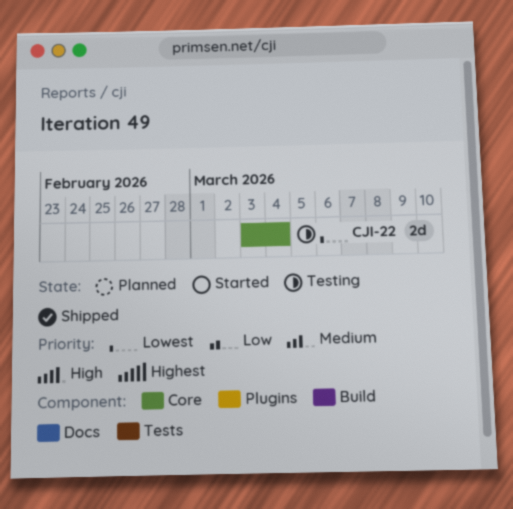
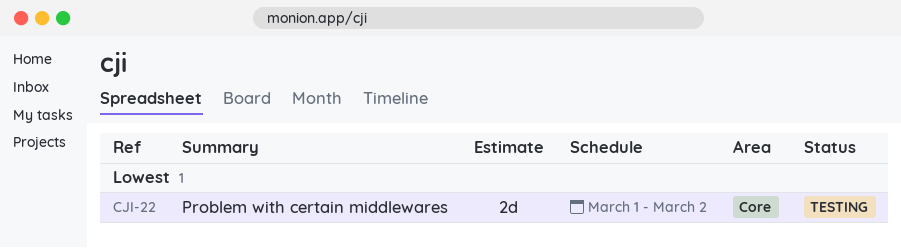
CJI-22, start: Mar 3 -> Mar 1
CJI-22, due: Mar 4 -> Mar 2

